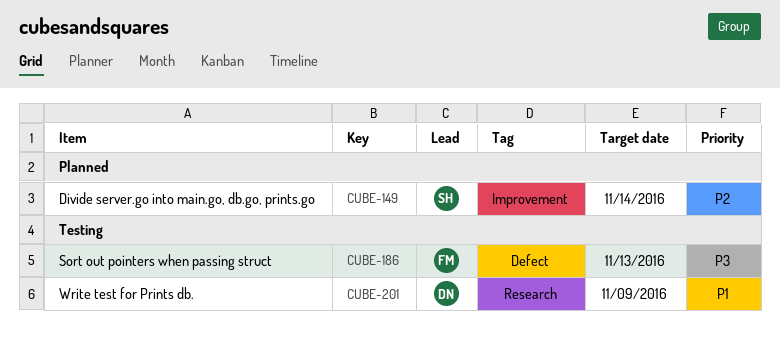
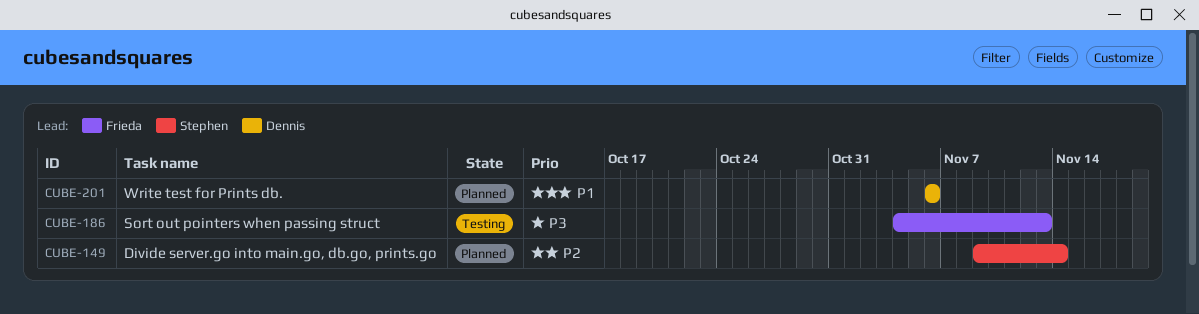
CUBE-201, status: Testing -> Planned
CUBE-201, due: Nov 9 -> Nov 6

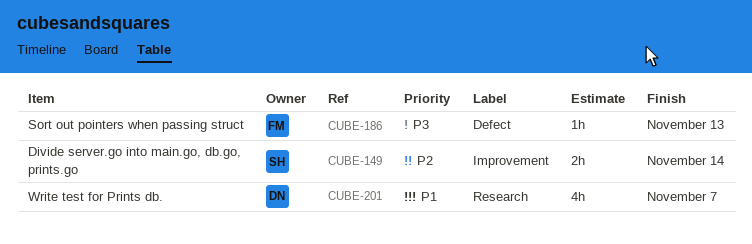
CUBE-201, due: Nov 6 -> Nov 7

